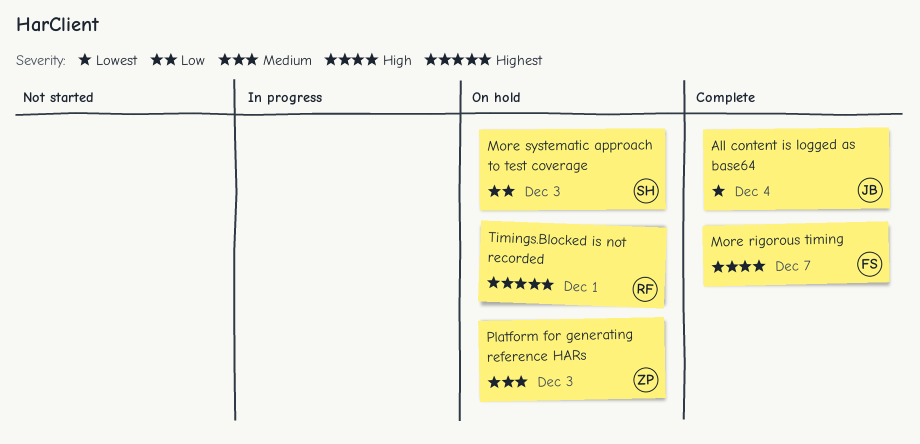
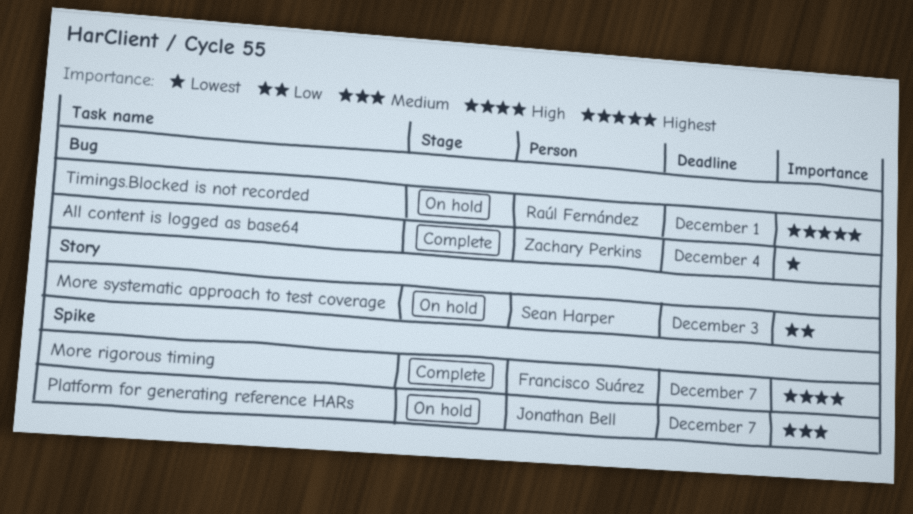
All content is logged as base64, owner: Jonathan Bell -> Zachary Perkins
Platform for generating reference HARs, owner: Zachary Perkins -> Jonathan Bell
Platform for generating reference HARs, due: Dec 3 -> Dec 7

